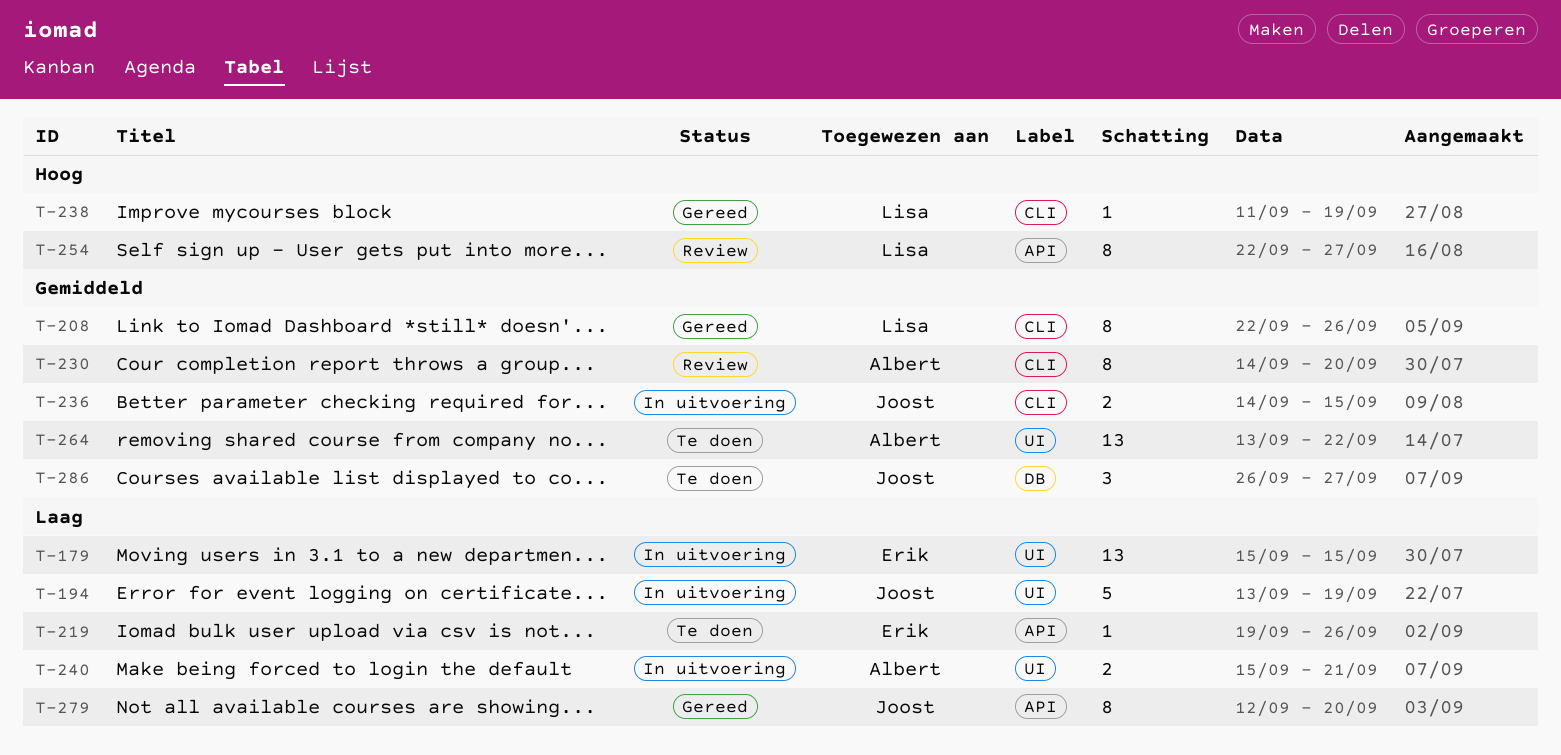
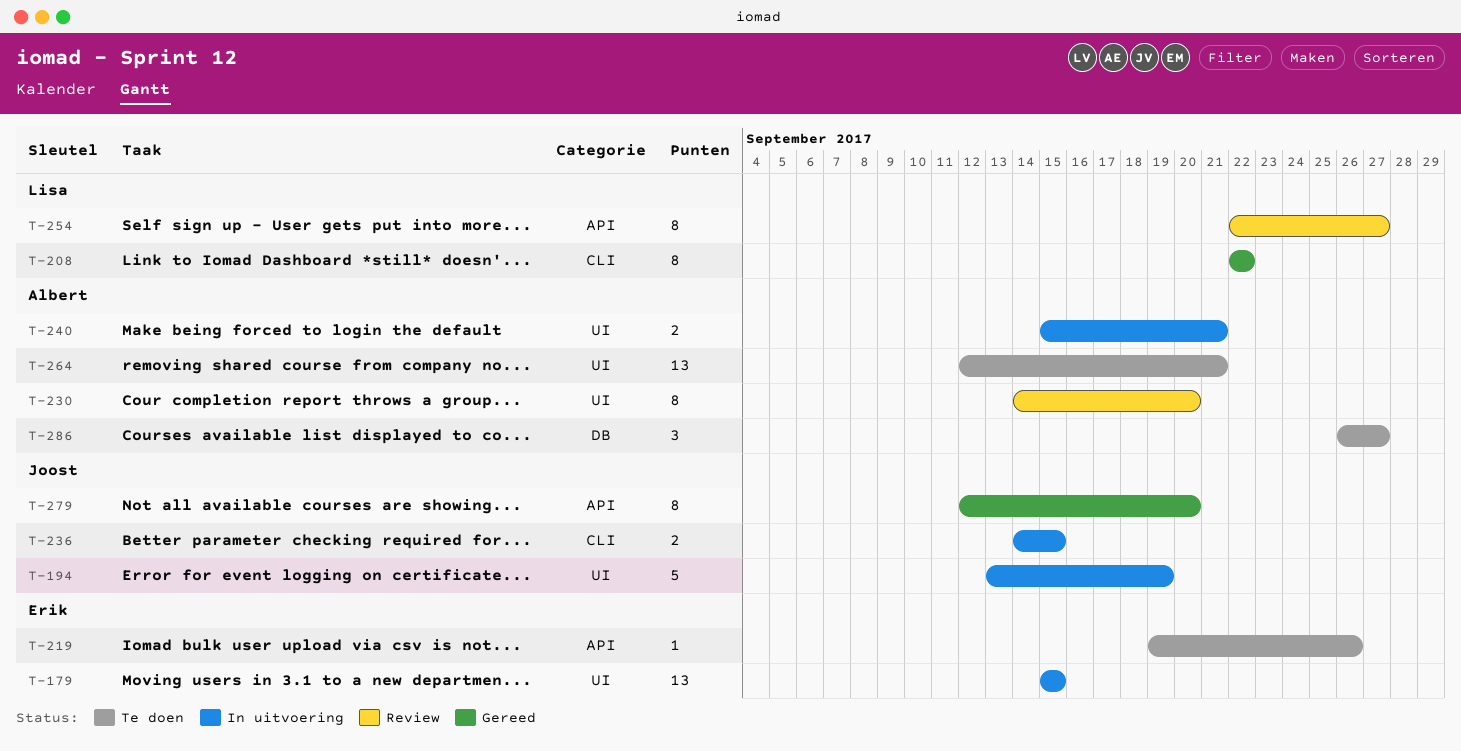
T-208, due: Sep 26 -> Sep 22
T-230, label: CLI -> UI
T-238: present -> none
T-264, start: Sep 13 -> Sep 12
T-264, due: Sep 22 -> Sep 21
T-286, owner: Joost -> Albert

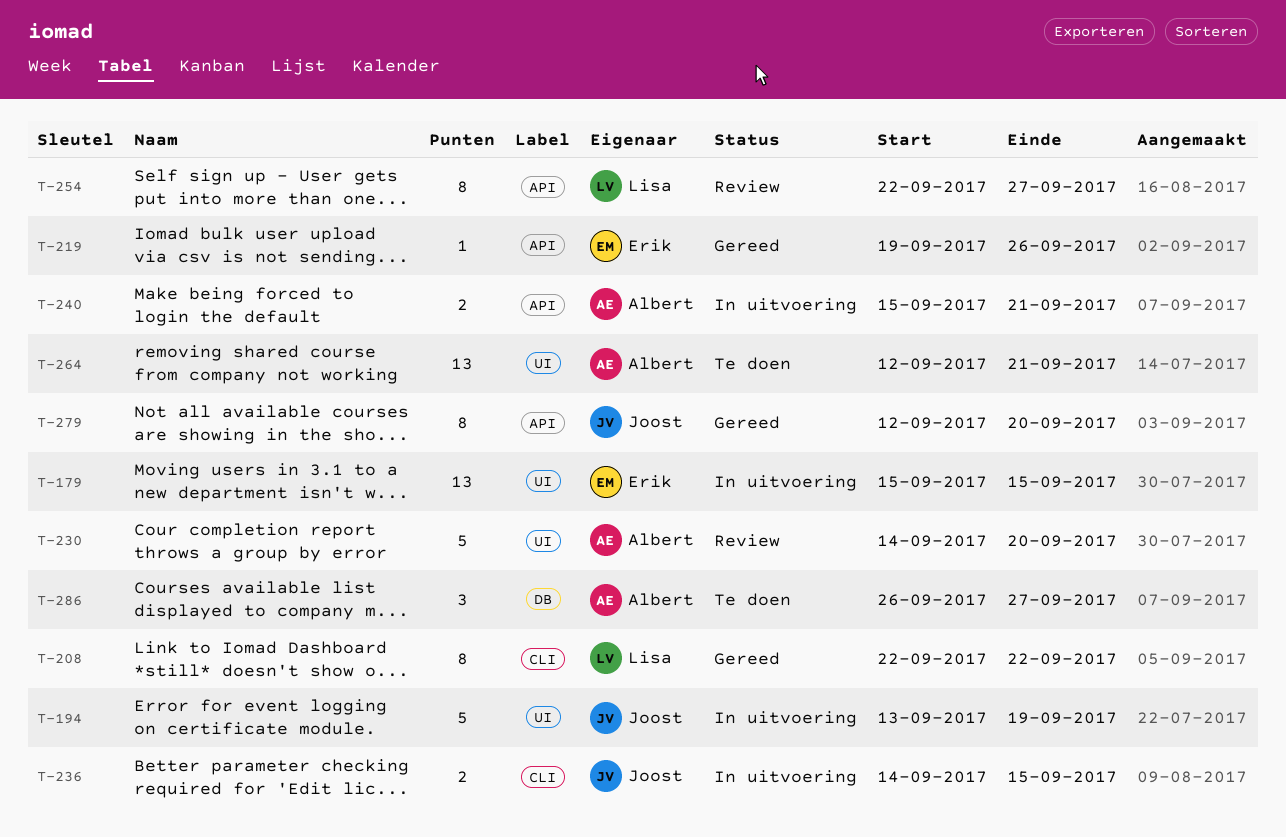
T-219, status: Te doen -> Gereed
T-230, estimate: 8 -> 5
T-240, label: UI -> API

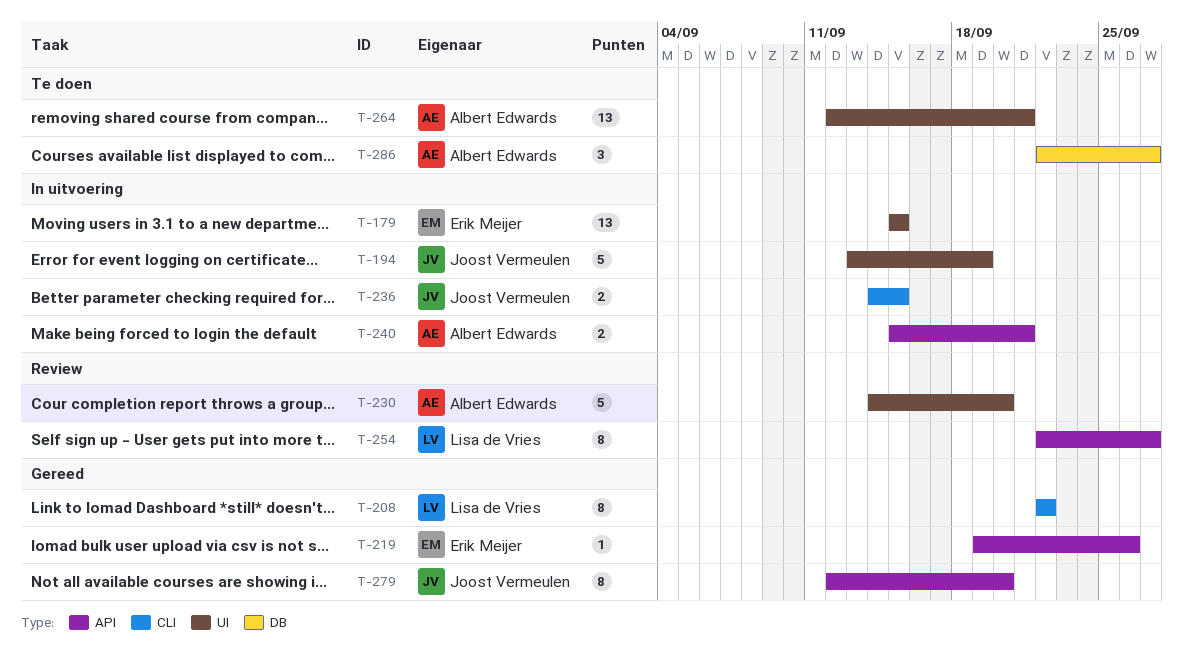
T-286, start: Sep 26 -> Sep 22

